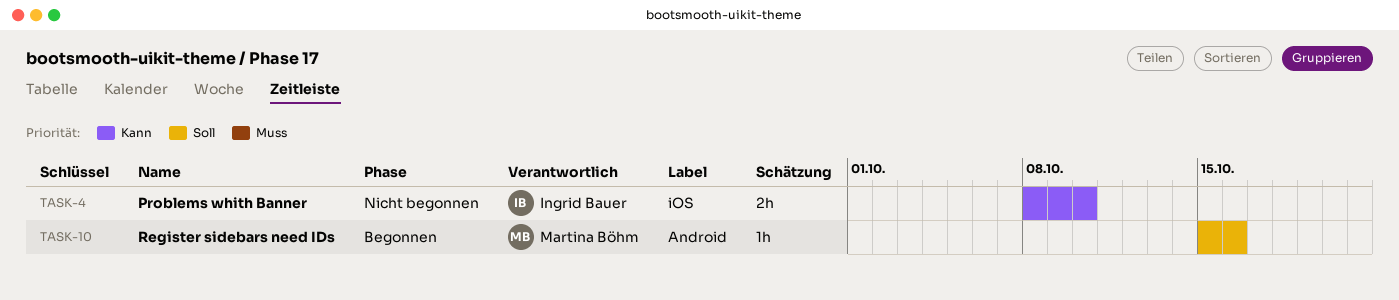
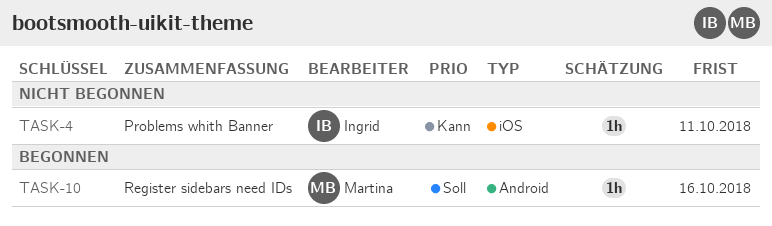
TASK-4, estimate: 2h -> 1h
TASK-4, due: Oct 10 -> Oct 11

